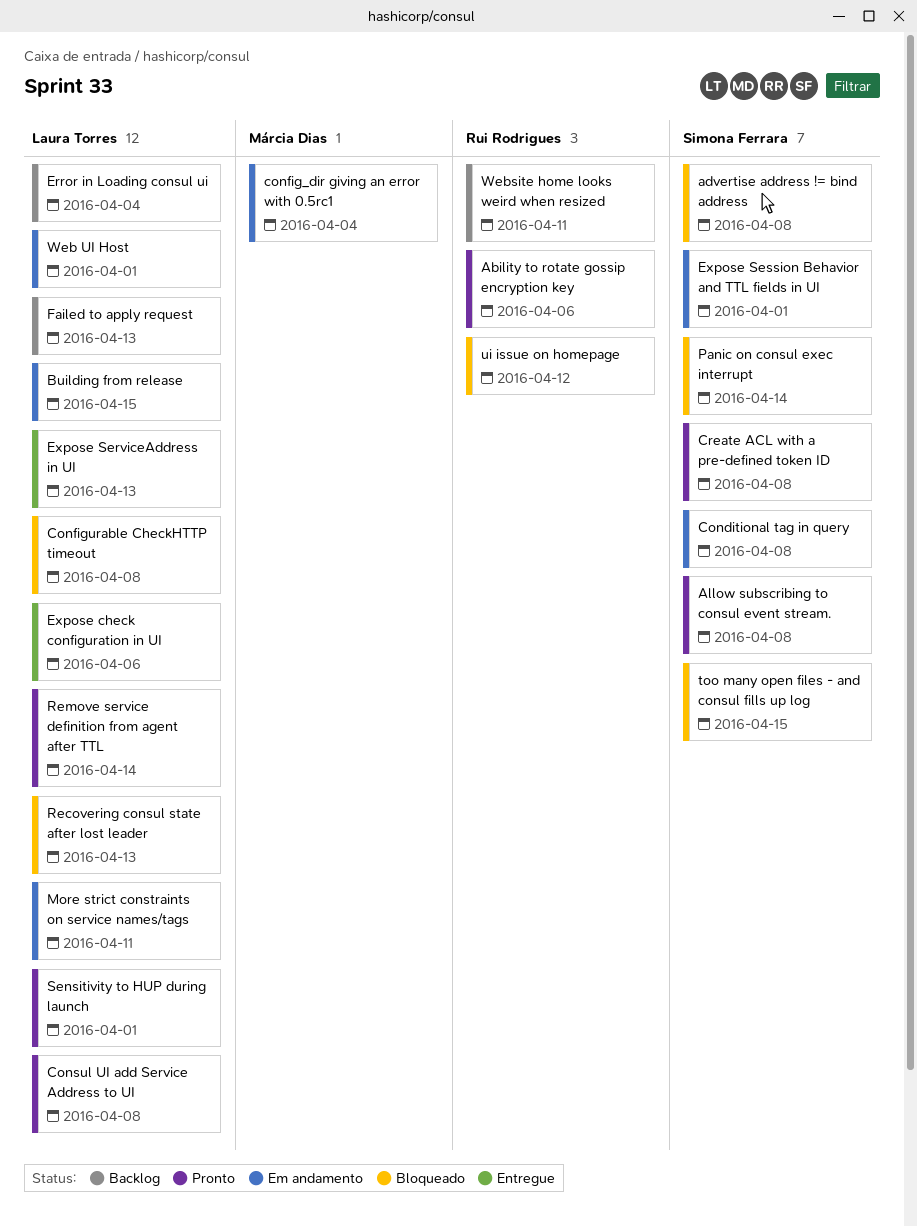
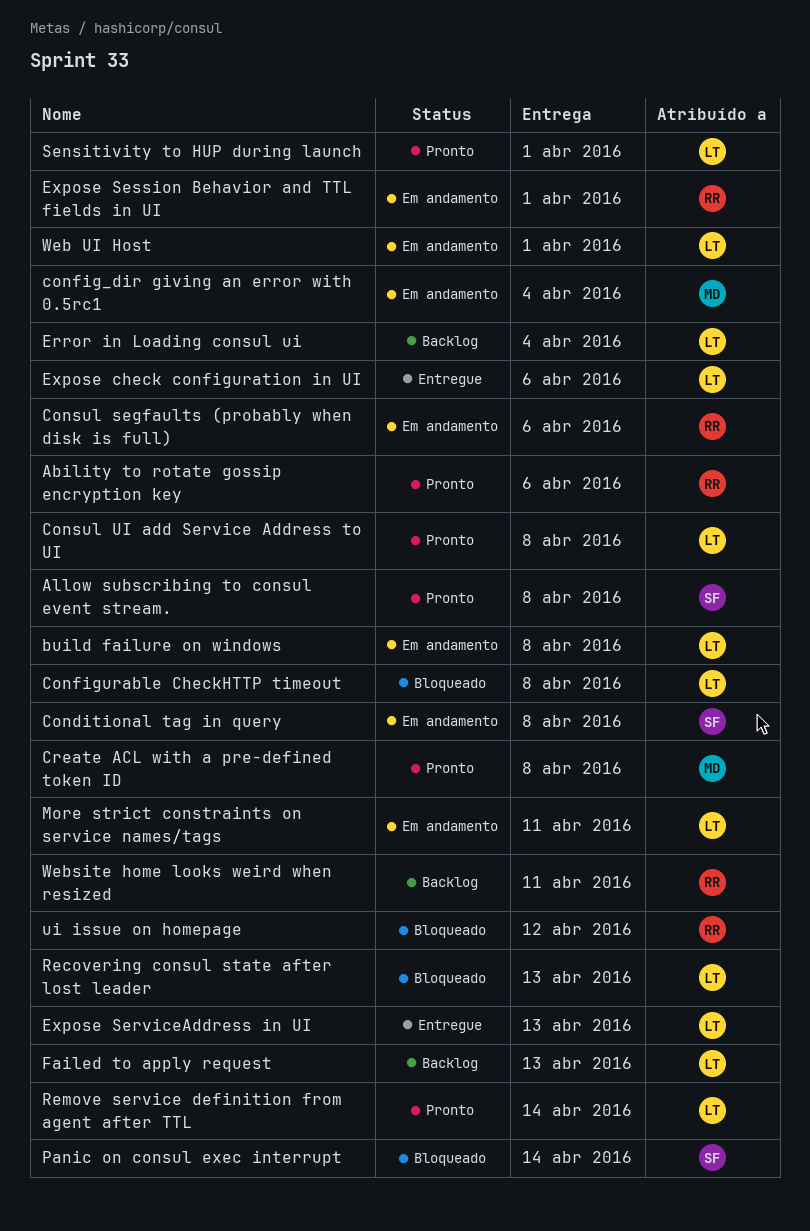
advertise address != bind address: present -> none
build failure on windows: none -> present
Building from release: present -> none
Consul segfaults (probably when disk is full): none -> present
Create ACL with a pre-defined token ID, owner: Simona Ferrara -> Márcia Dias
Expose Session Behavior and TTL fields in UI, owner: Simona Ferrara -> Rui Rodrigues
too many open files - and consul fills up log: present -> none

